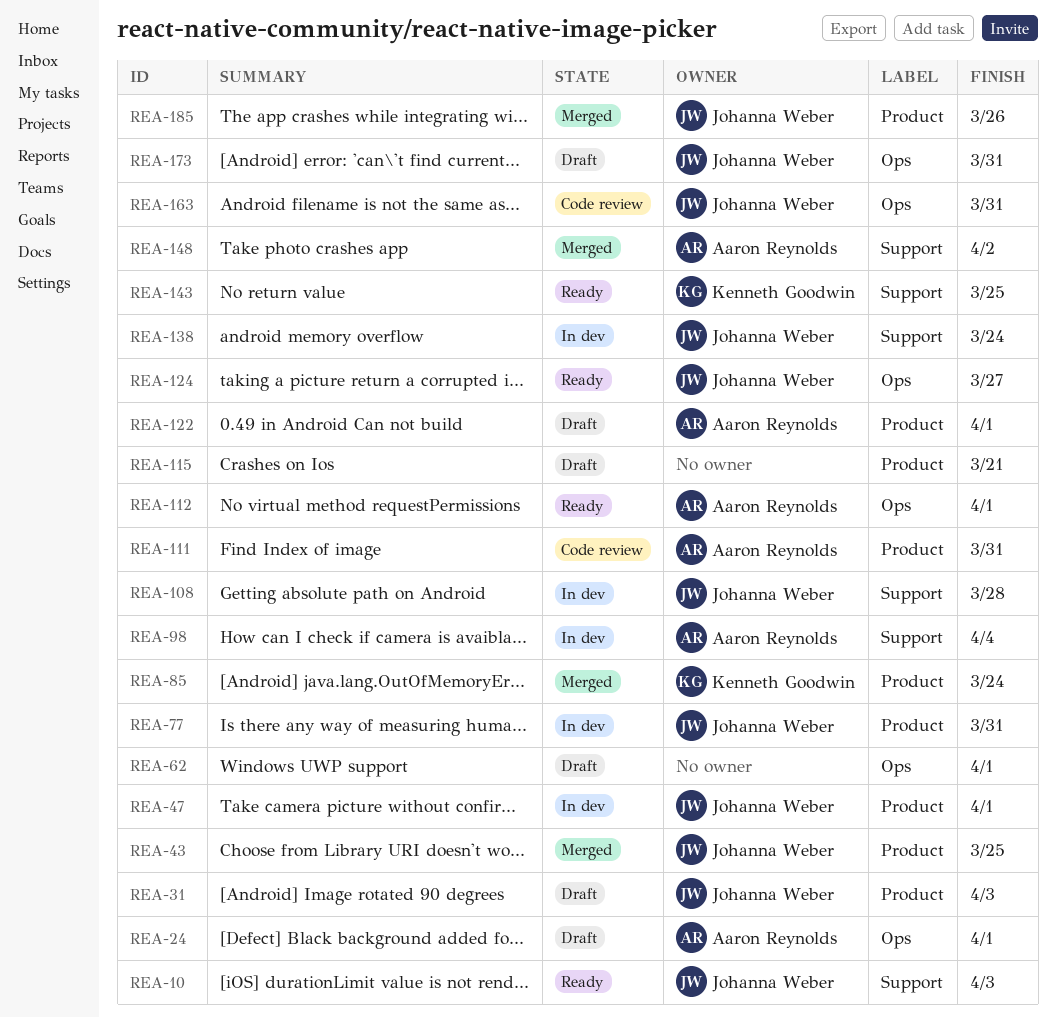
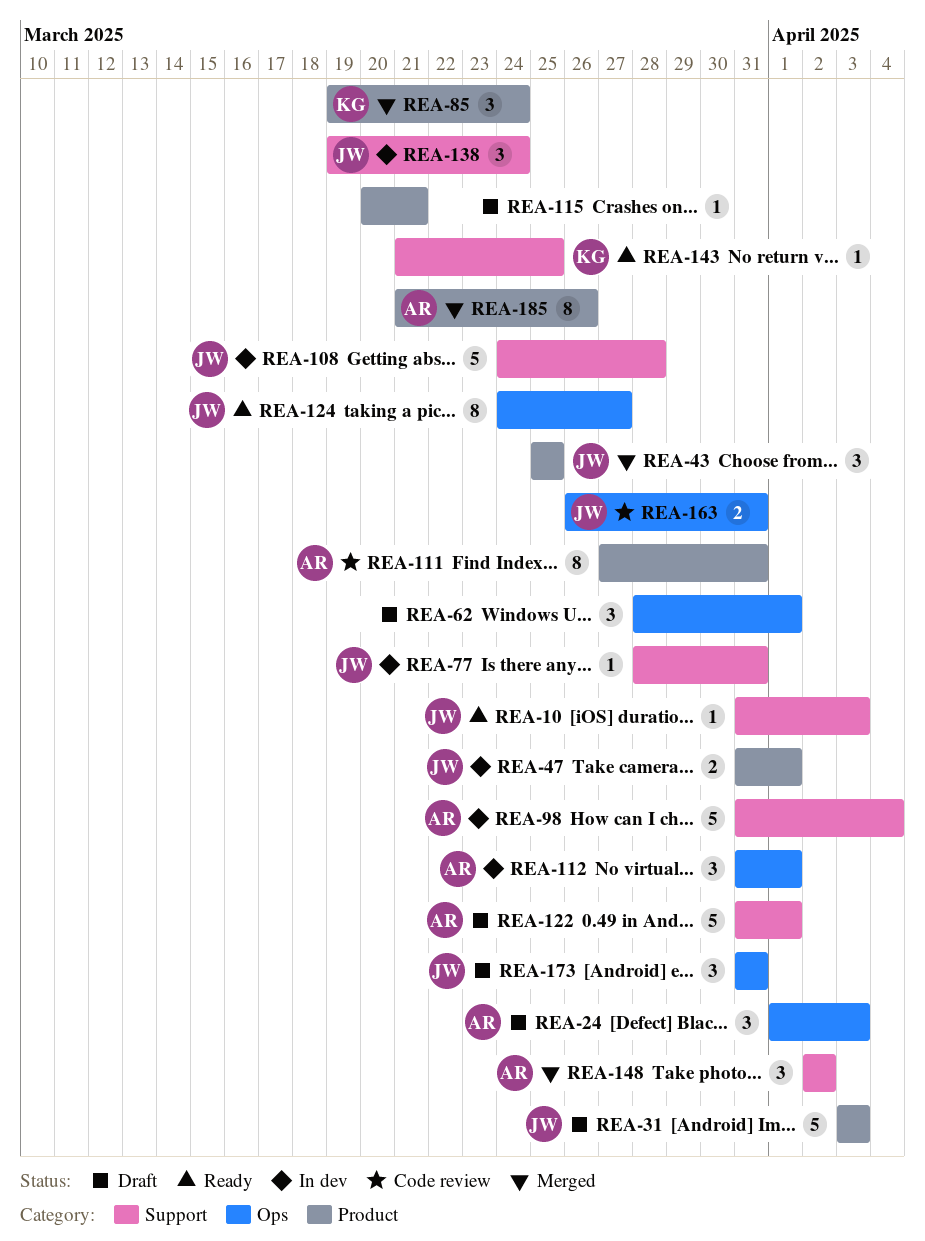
REA-24, due: Apr 1 -> Apr 3
REA-77, label: Product -> Support
REA-112, status: Ready -> In dev
REA-122, label: Product -> Support
REA-185, owner: Johanna Weber -> Aaron Reynolds

